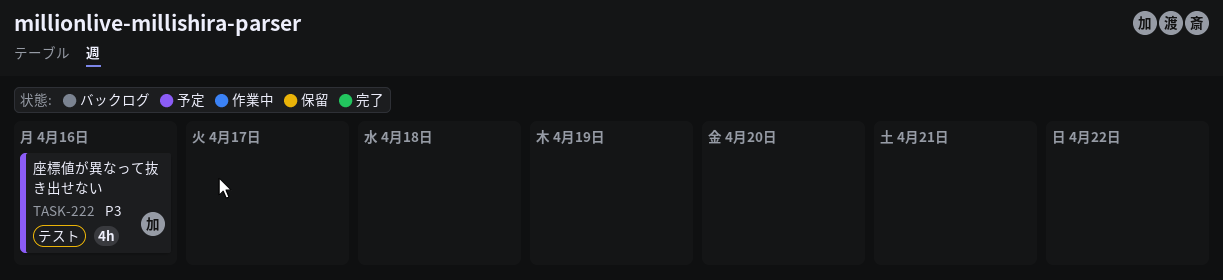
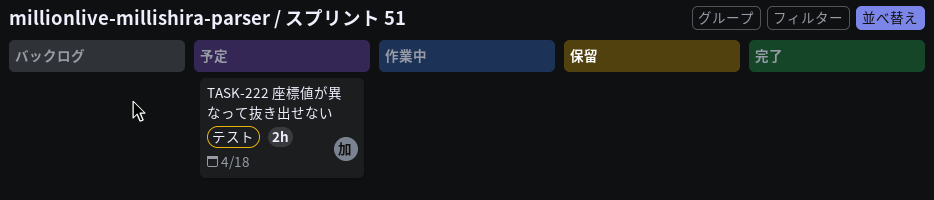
TASK-222, estimate: 4h -> 2h
TASK-222, due: Apr 16 -> Apr 18

